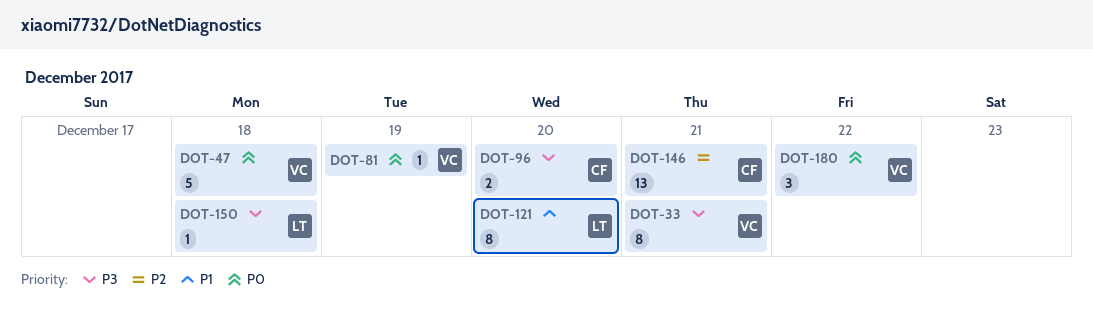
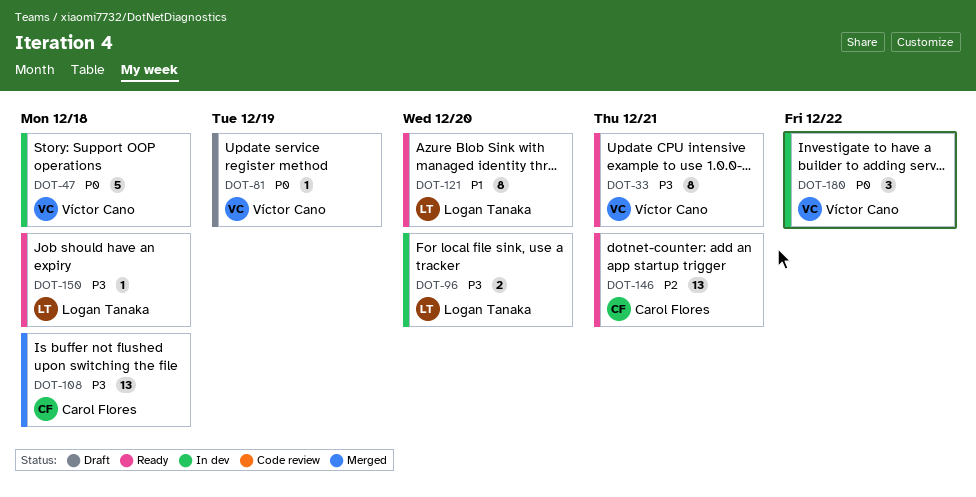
DOT-96, owner: Carol Flores -> Logan Tanaka
DOT-108: none -> present

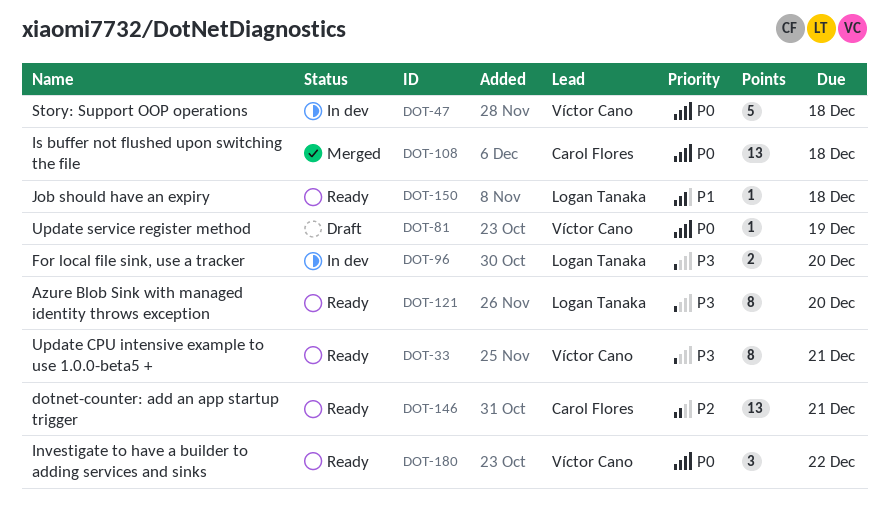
DOT-108, priority: P3 -> P0
DOT-121, priority: P1 -> P3
DOT-150, priority: P3 -> P1
DOT-180, status: In dev -> Ready

